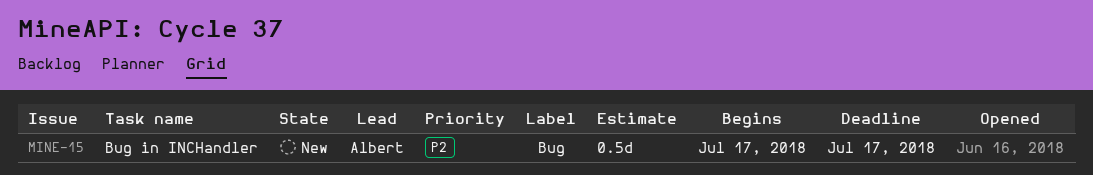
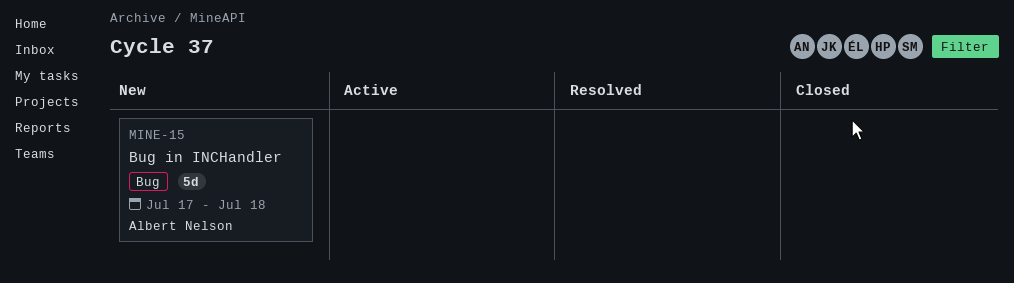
MINE-15, estimate: 0.5d -> 5d
MINE-15, due: Jul 17 -> Jul 18

